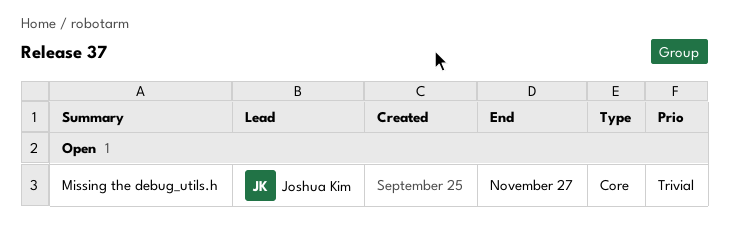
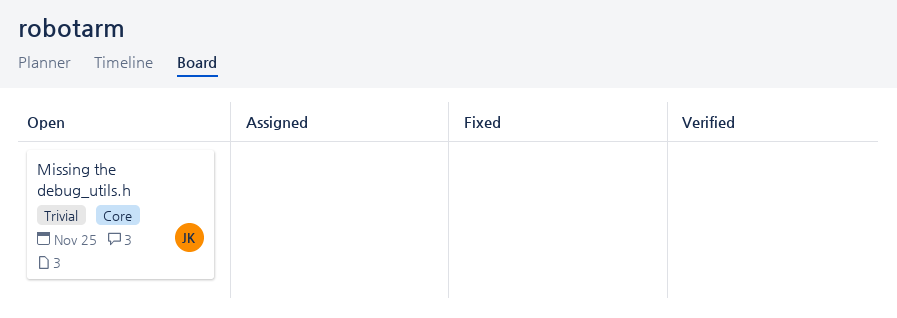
Missing the debug_utils.h, due: Nov 27 -> Nov 25

